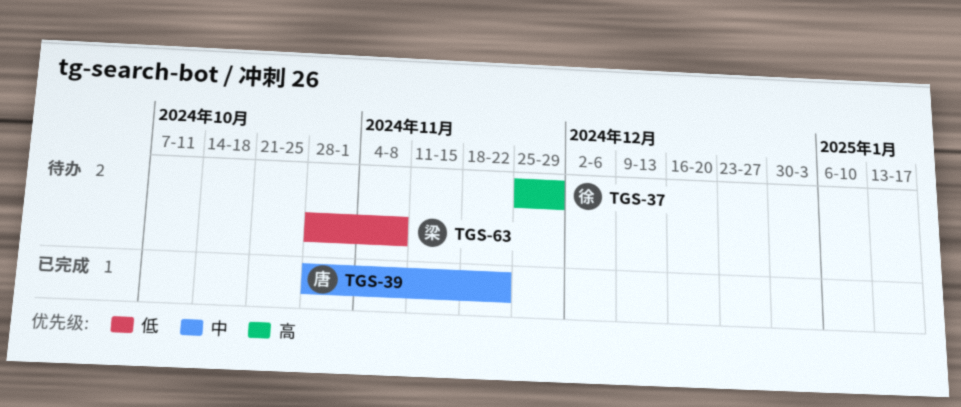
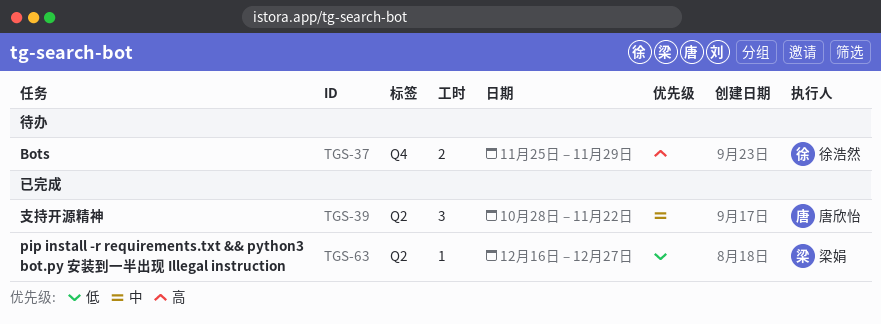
TGS-63, status: 待办 -> 已完成
TGS-63, start: Oct 28 -> Dec 16
TGS-63, due: Nov 8 -> Dec 27

